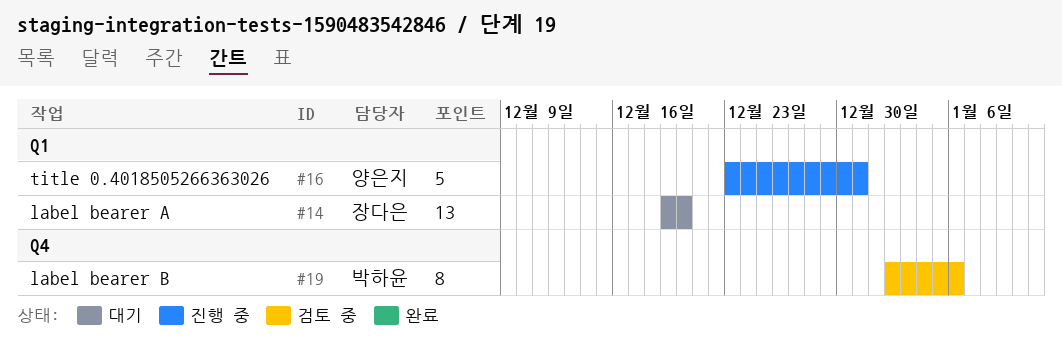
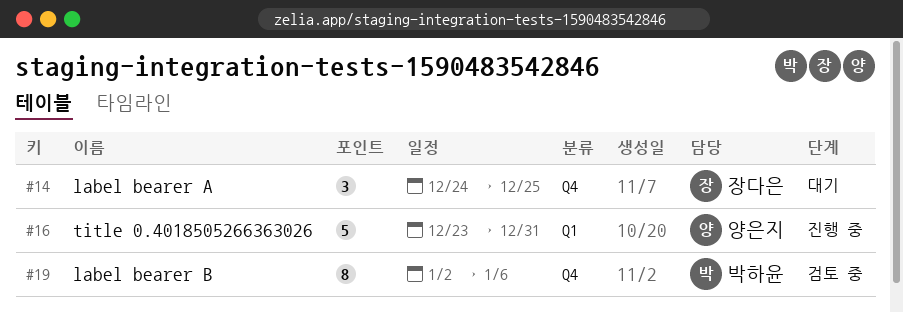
#14, label: Q1 -> Q4
#14, estimate: 13 -> 3
#14, start: Dec 19 -> Dec 24
#14, due: Dec 20 -> Dec 25

